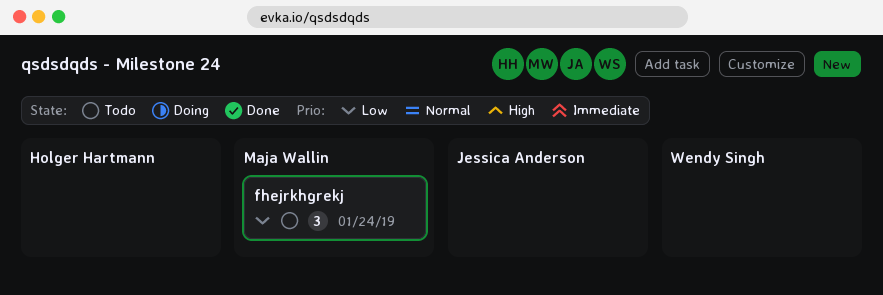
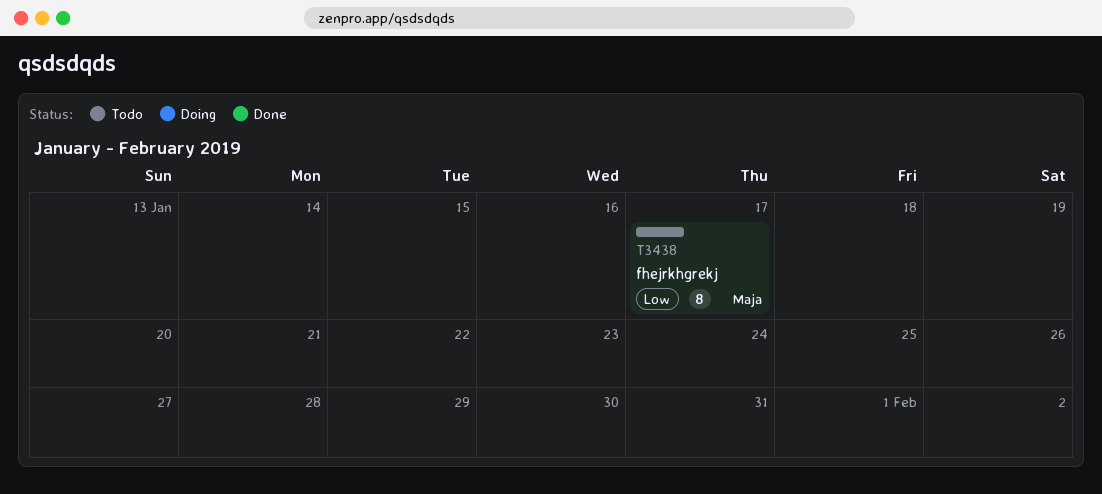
fhejrkhgrekj, estimate: 3 -> 8
fhejrkhgrekj, due: Jan 24 -> Jan 17

